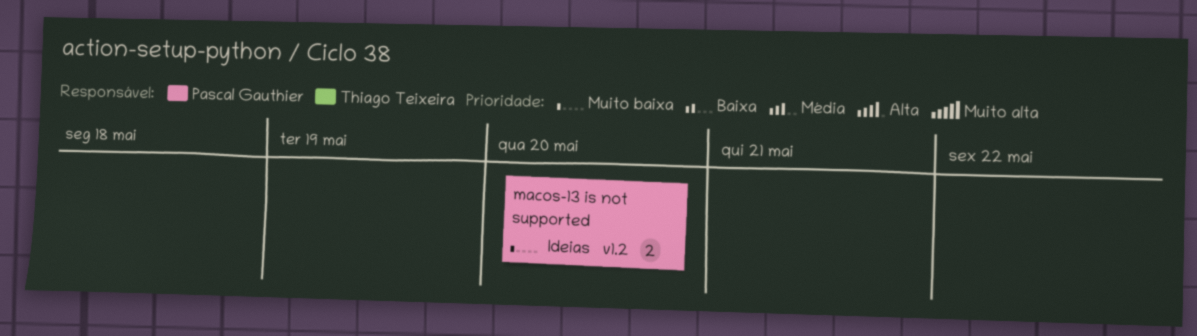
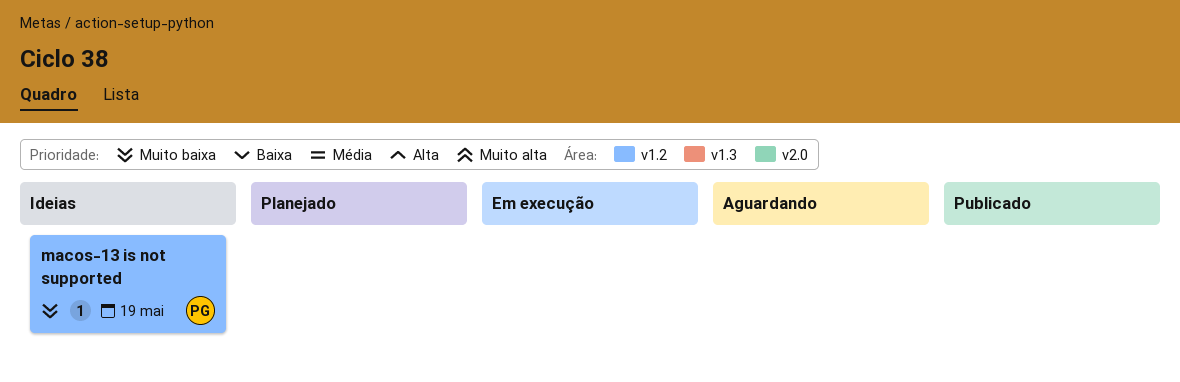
macos-13 is not supported, estimate: 2 -> 1
macos-13 is not supported, due: May 20 -> May 19

